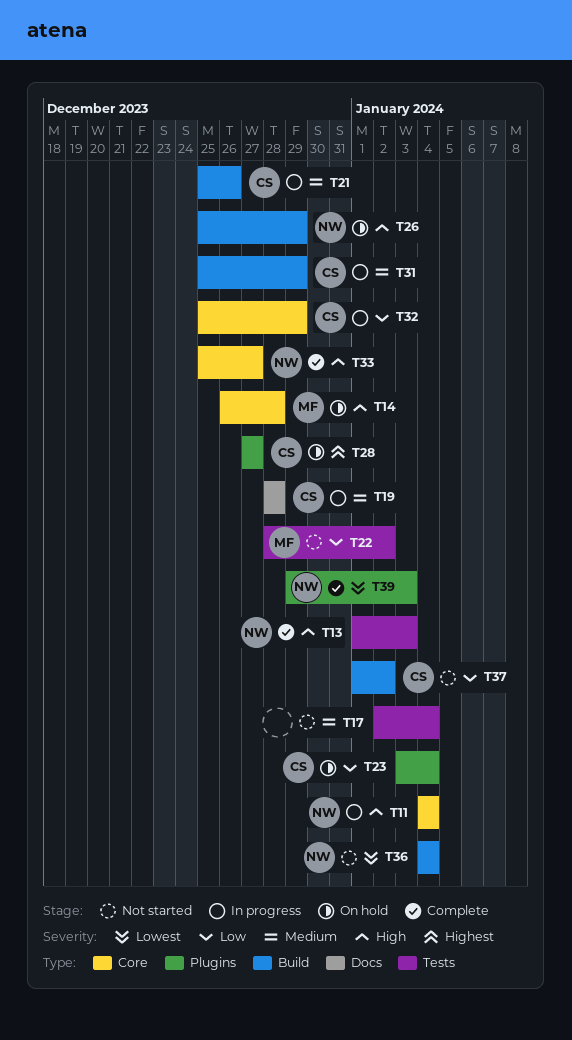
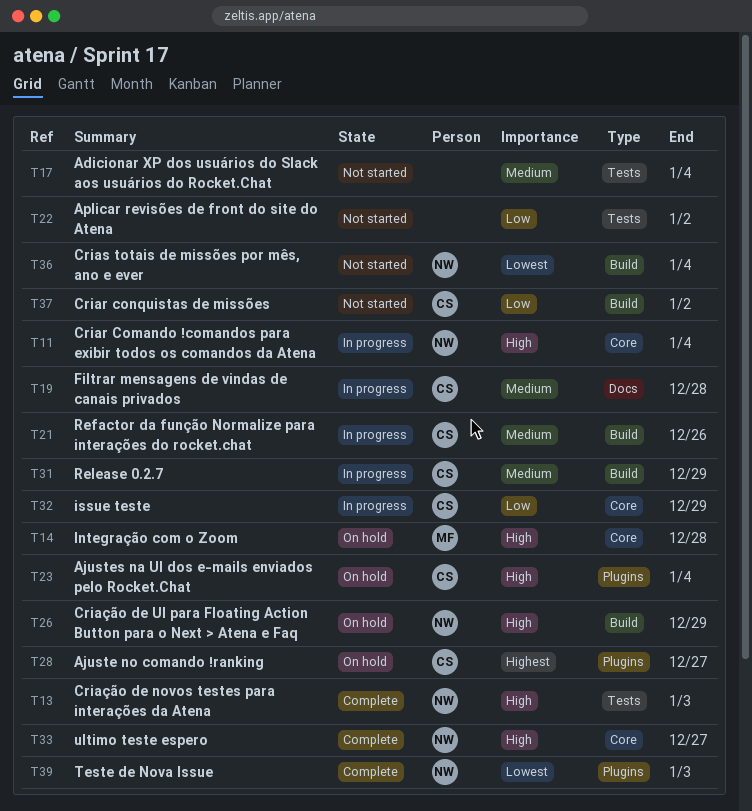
T22, owner: MF -> none
T23, priority: Low -> High

